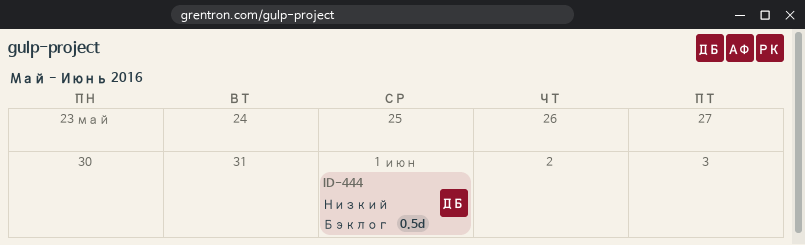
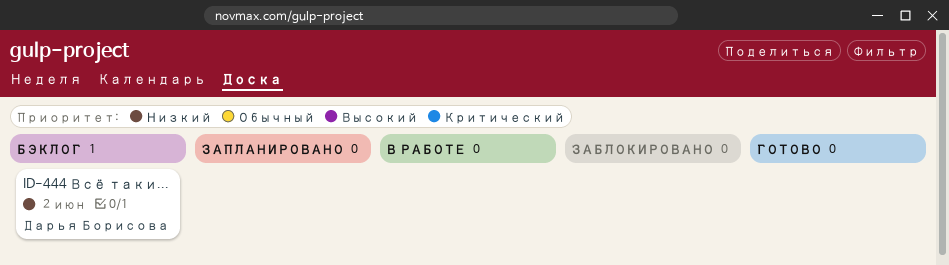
ID-444, due: Jun 1 -> Jun 2

